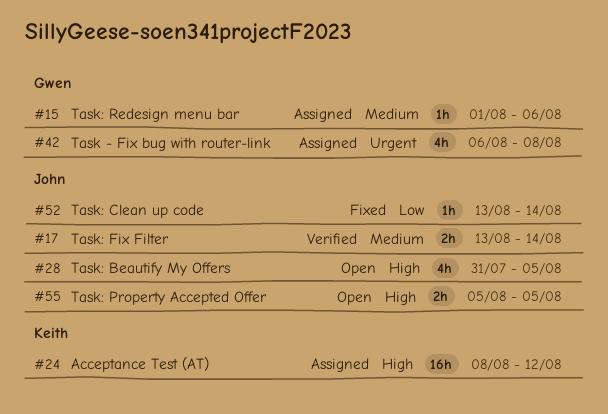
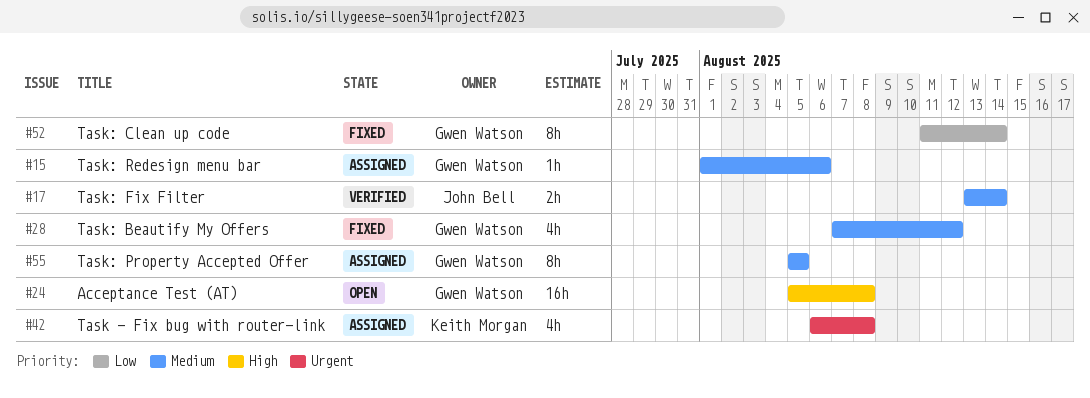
#24, status: Assigned -> Open
#24, owner: Keith Morgan -> Gwen Watson
#24, start: Aug 8 -> Aug 5
#24, due: Aug 12 -> Aug 8
#28, status: Open -> Fixed
#28, owner: John Bell -> Gwen Watson
#28, priority: High -> Medium
#28, start: Jul 31 -> Aug 7
#28, due: Aug 5 -> Aug 12
#42, owner: Gwen Watson -> Keith Morgan
#52, owner: John Bell -> Gwen Watson
#52, estimate: 1h -> 8h
#52, start: Aug 13 -> Aug 11
#55, status: Open -> Assigned
#55, owner: John Bell -> Gwen Watson
#55, priority: High -> Medium
#55, estimate: 2h -> 8h

